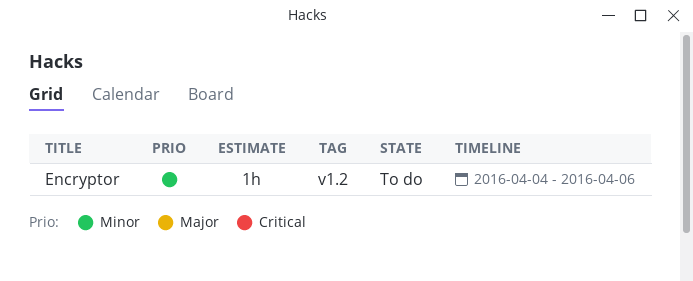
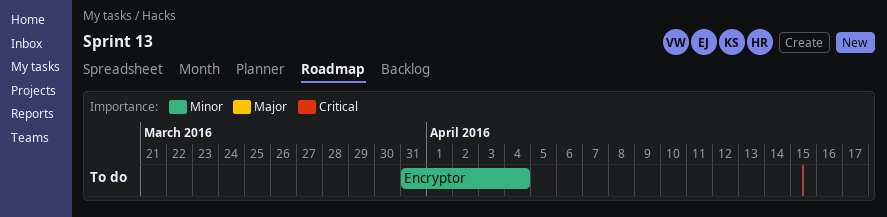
Encryptor, start: Apr 4 -> Mar 31
Encryptor, due: Apr 6 -> Apr 4

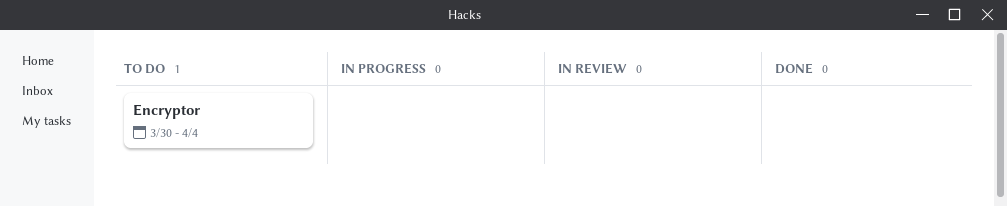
Encryptor, start: Mar 31 -> Mar 30

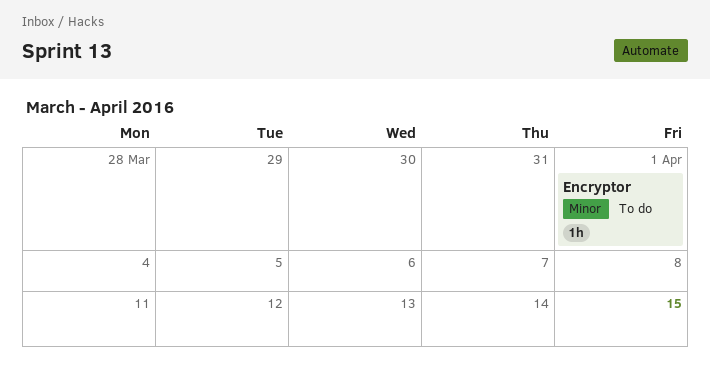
Encryptor, due: Apr 4 -> Apr 1

